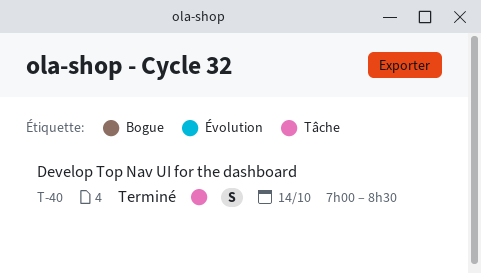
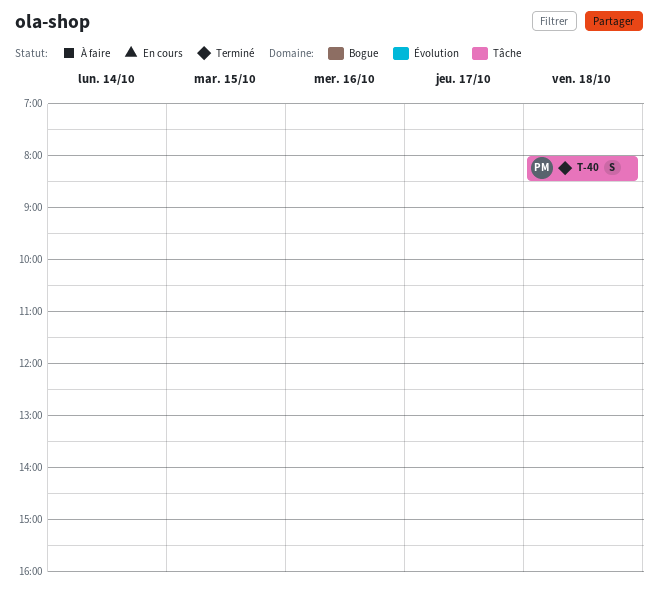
T-40, day: Oct 14 -> Oct 18
T-40, begins: 07:00 -> 08:00

